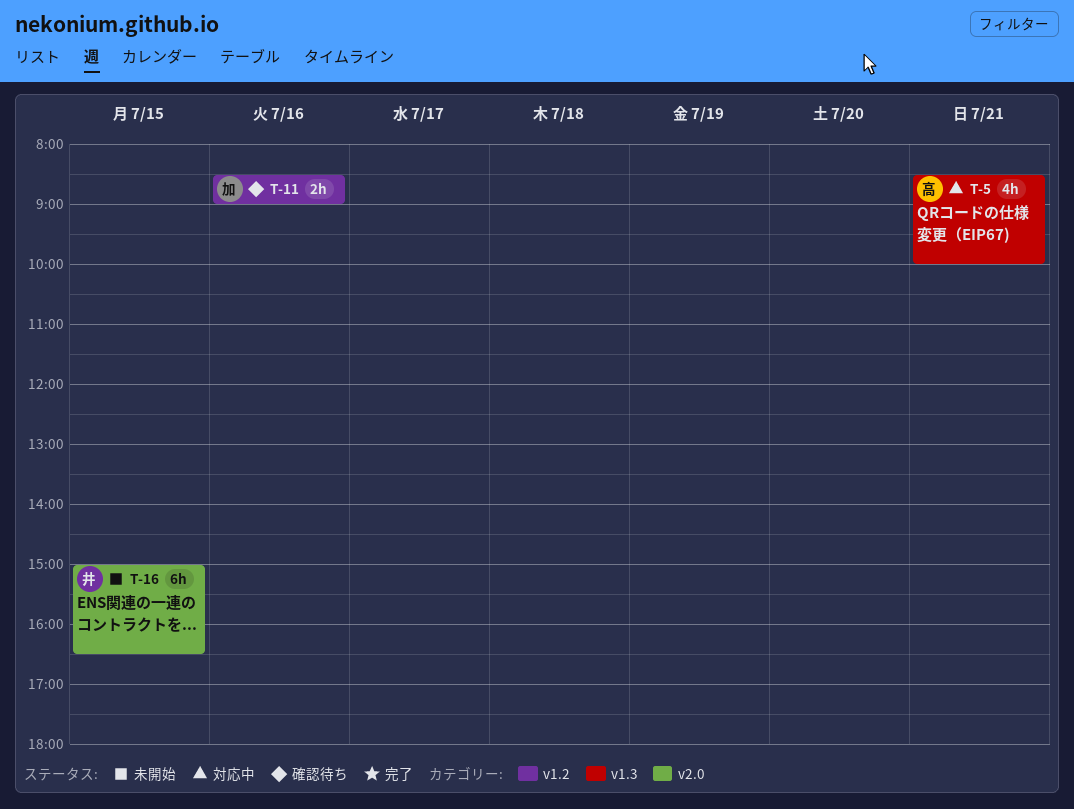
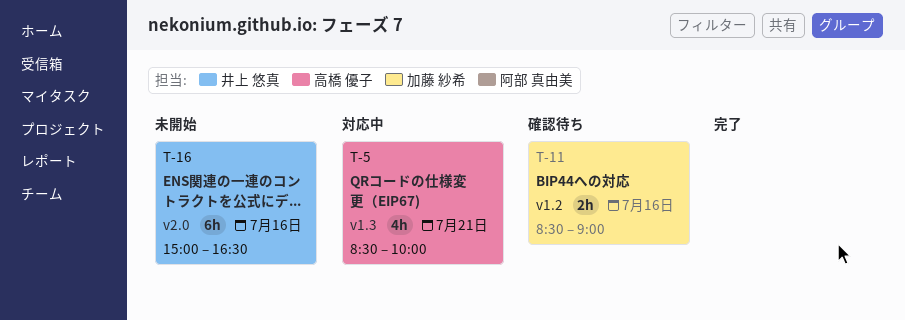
T-16, day: Jul 15 -> Jul 16

